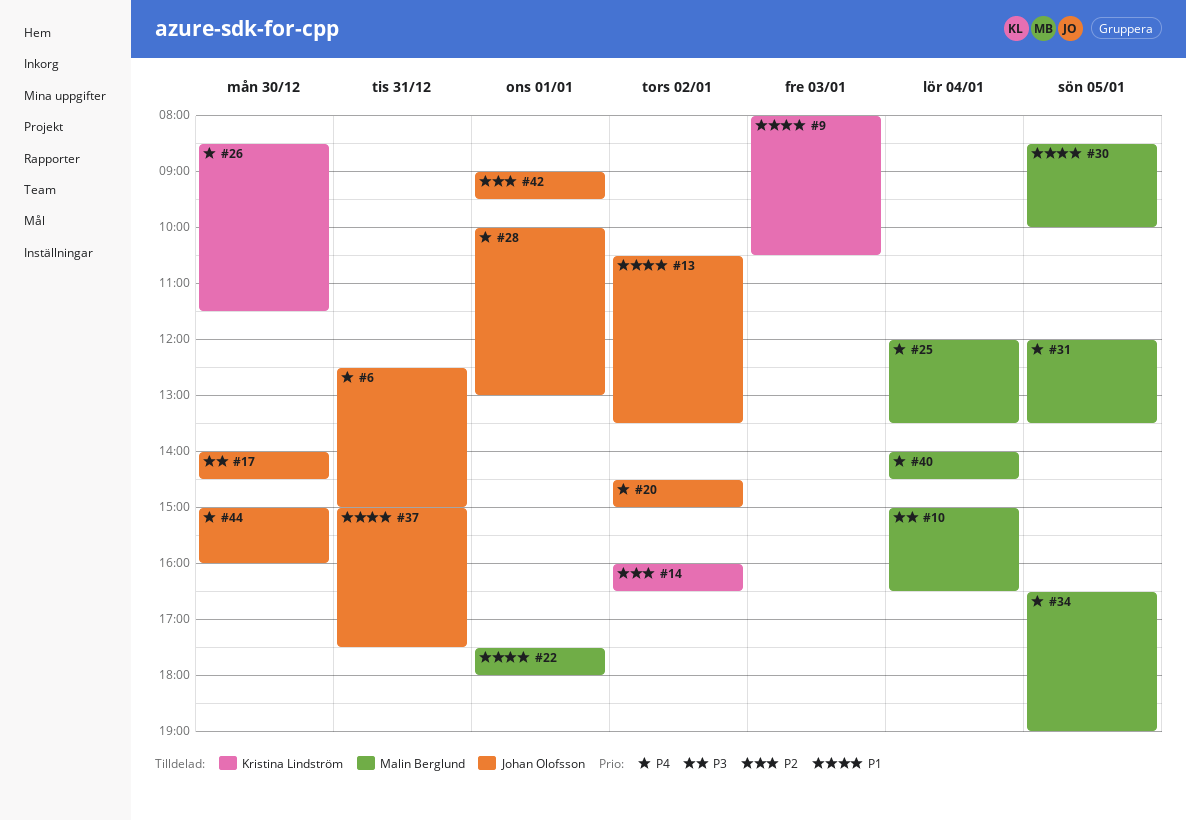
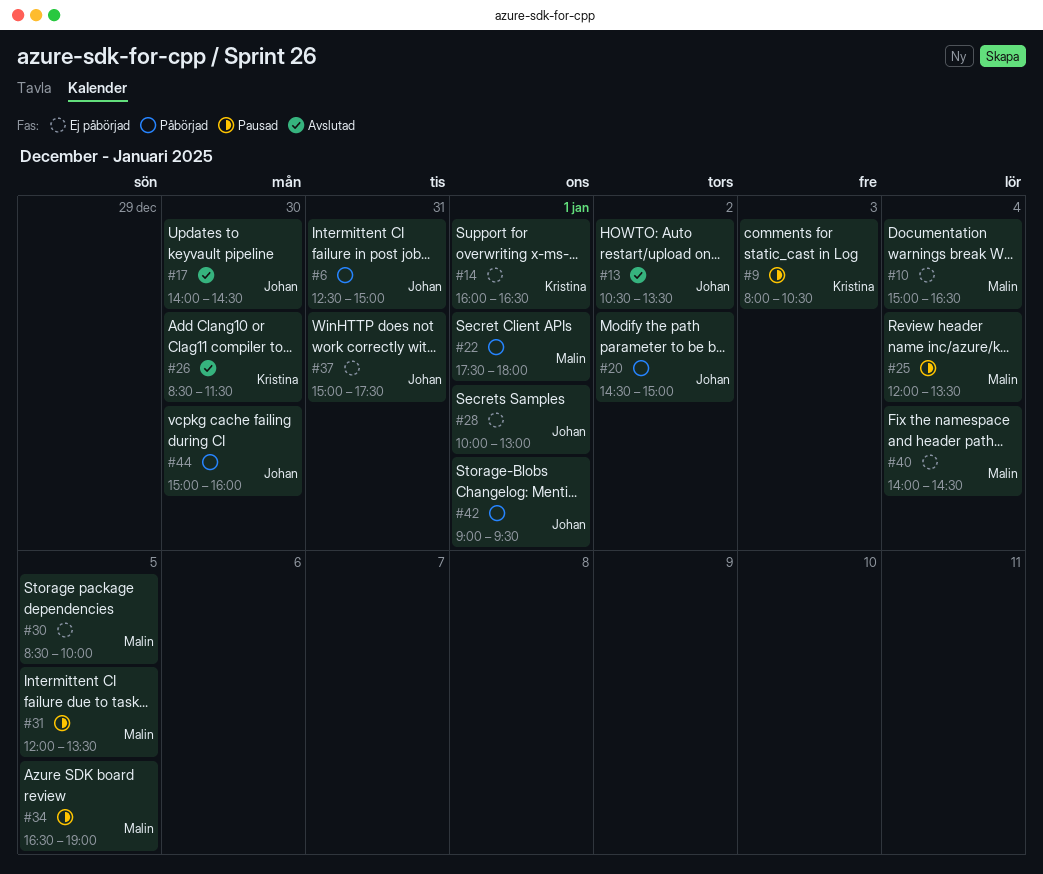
#14, day: Jan 2 -> Jan 1

